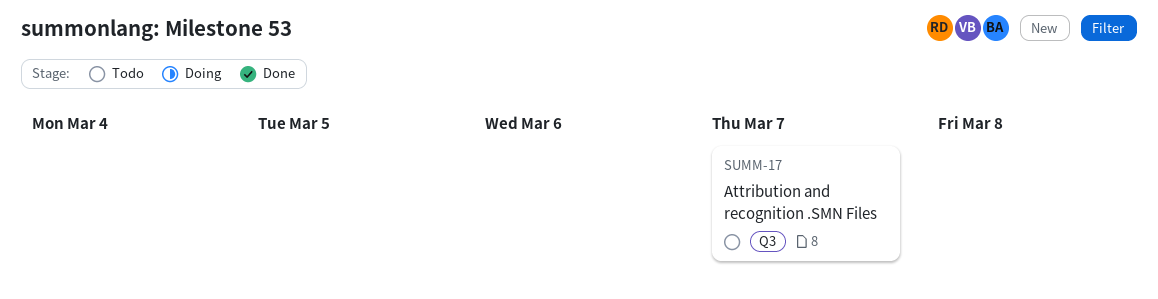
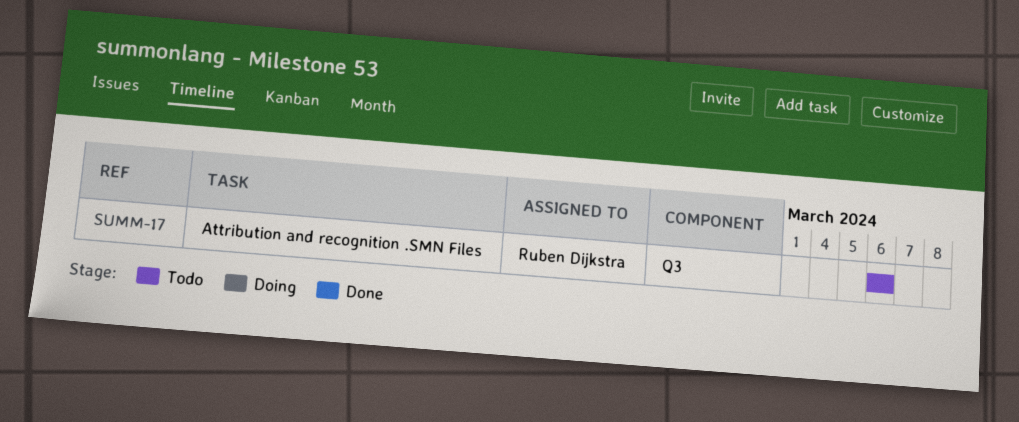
SUMM-17, due: Mar 7 -> Mar 6

